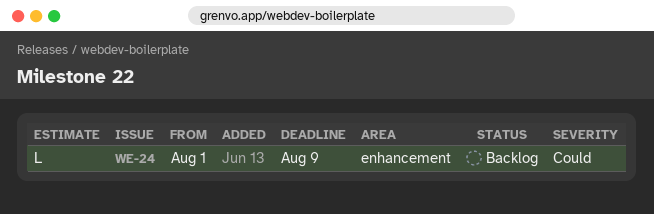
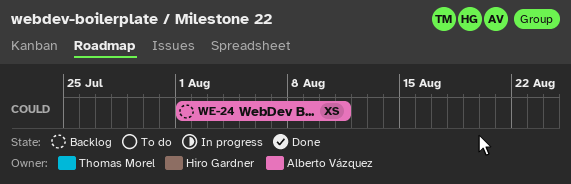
WE-24, estimate: L -> XS
WE-24, due: Aug 9 -> Aug 11

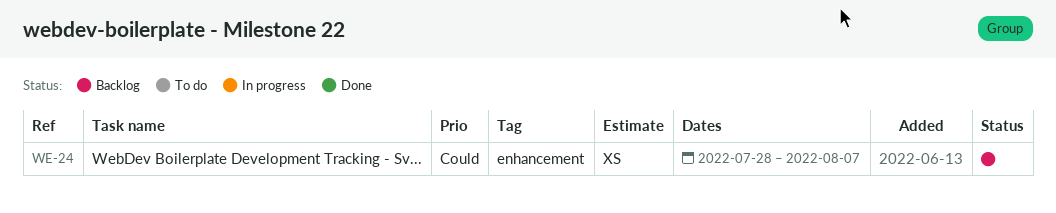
WE-24, start: Aug 1 -> Jul 28
WE-24, due: Aug 11 -> Aug 7

